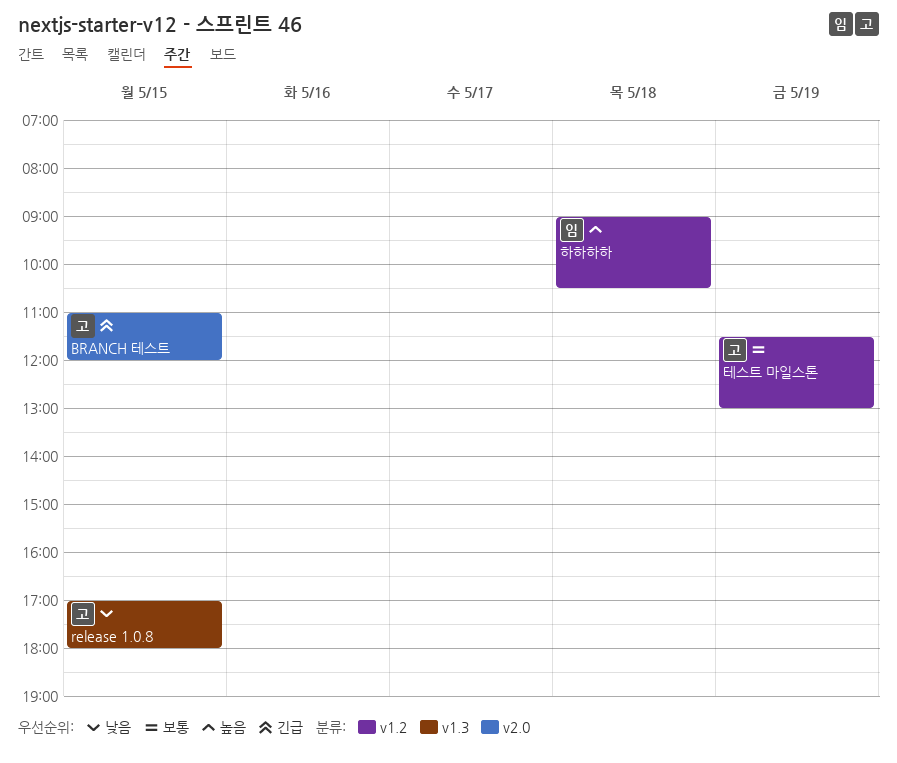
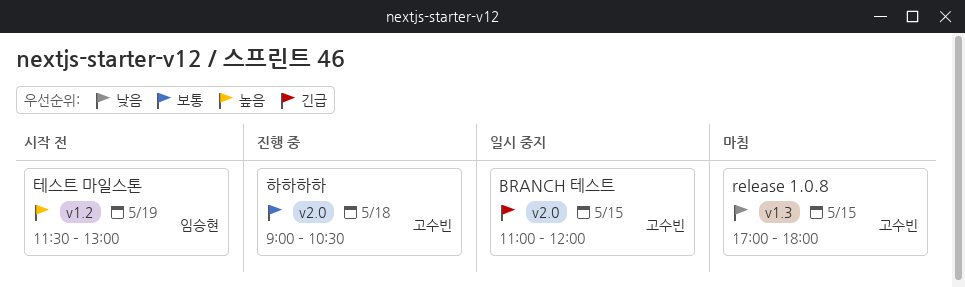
테스트 마일스톤, owner: 고수빈 -> 임승현
테스트 마일스톤, priority: 보통 -> 높음
하하하하, owner: 임승현 -> 고수빈
하하하하, priority: 높음 -> 보통
하하하하, label: v1.2 -> v2.0

